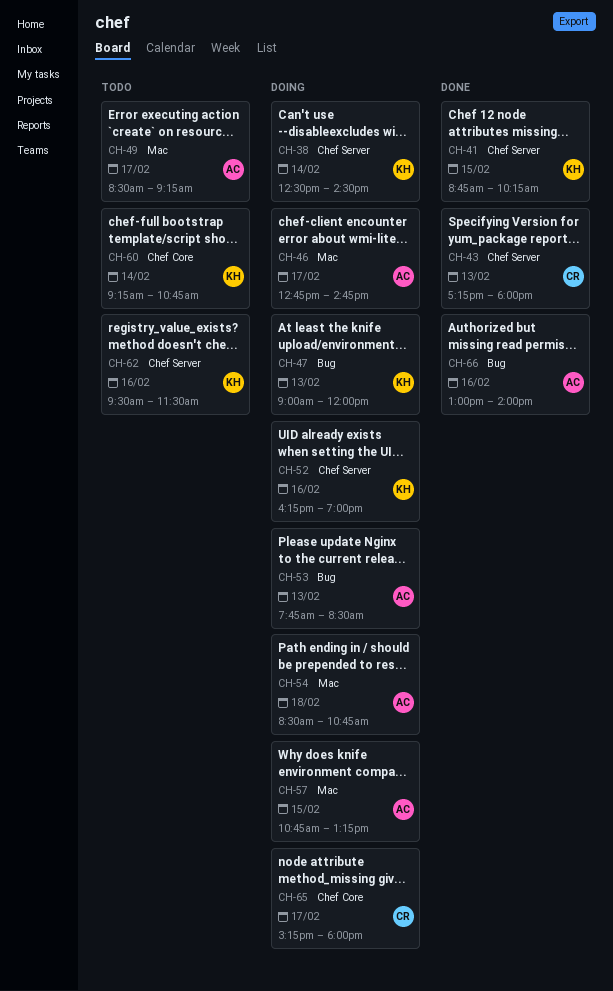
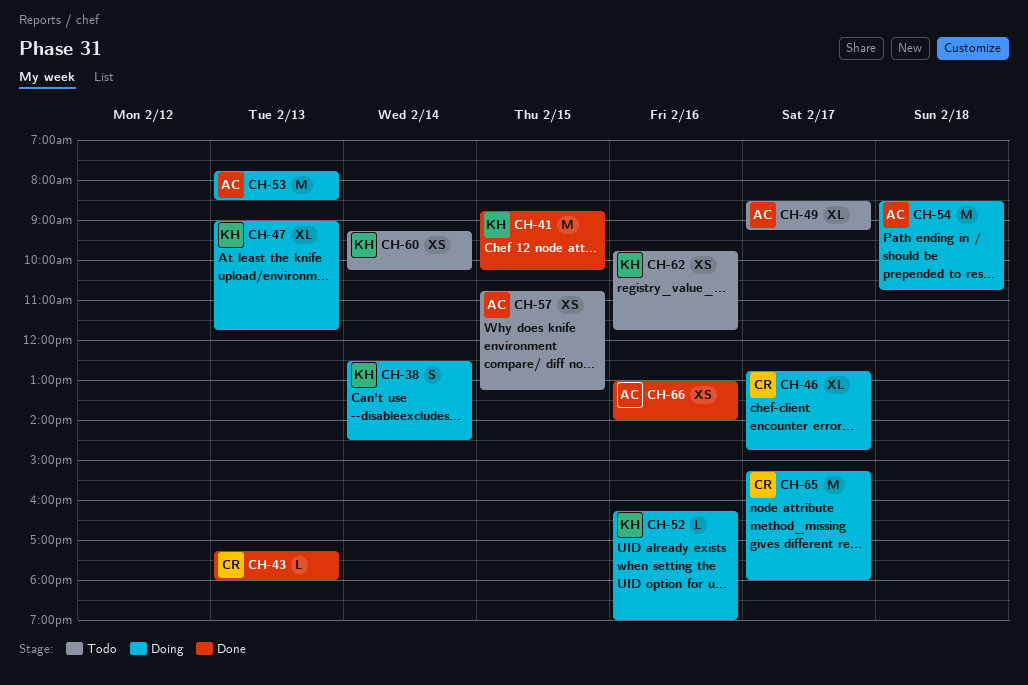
CH-46, owner: AC -> CR
CH-47, ends: 12:00 -> 11:45
CH-57, status: Doing -> Todo
CH-60, ends: 10:45 -> 10:15
CH-62, begins: 09:30 -> 09:45
CH-62, ends: 11:30 -> 11:45

